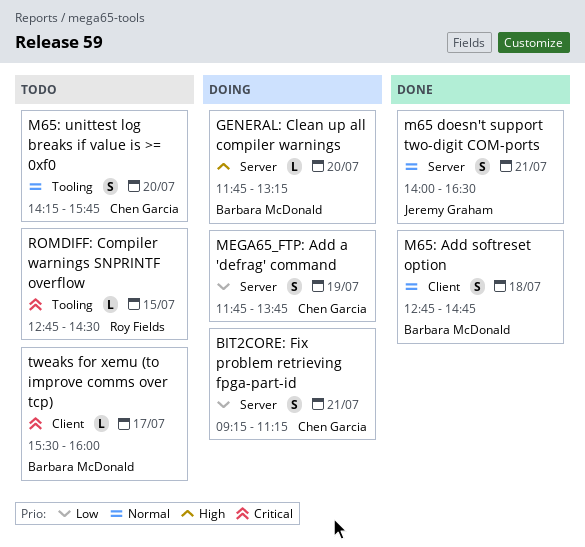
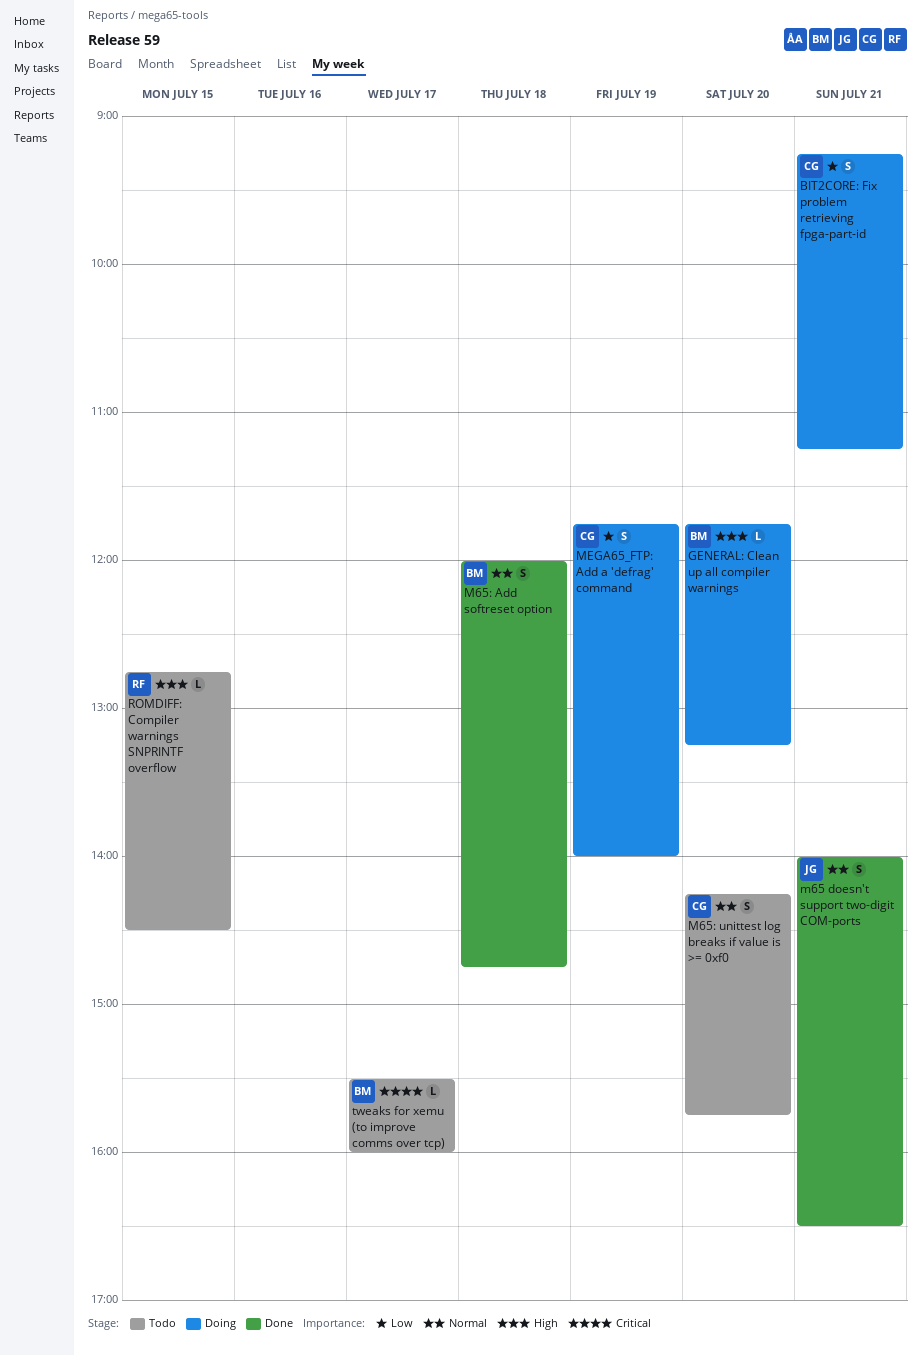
M65: Add softreset option, begins: 12:45 -> 12:00
MEGA65_FTP: Add a 'defrag' command, ends: 13:45 -> 14:00
ROMDIFF: Compiler warnings SNPRINTF overflow, priority: Critical -> High

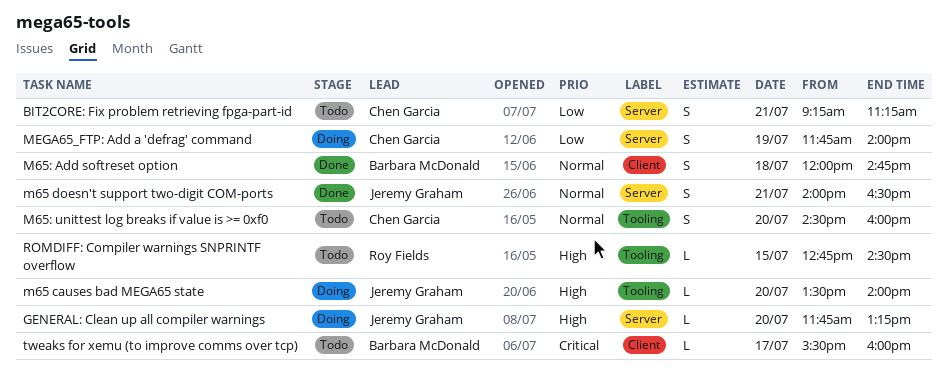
BIT2CORE: Fix problem retrieving fpga-part-id, status: Doing -> Todo
GENERAL: Clean up all compiler warnings, owner: Barbara McDonald -> Jeremy Graham
m65 causes bad MEGA65 state: none -> present
M65: unittest log breaks if value is >= 0xf0, begins: 14:15 -> 14:30
M65: unittest log breaks if value is >= 0xf0, ends: 15:45 -> 16:00

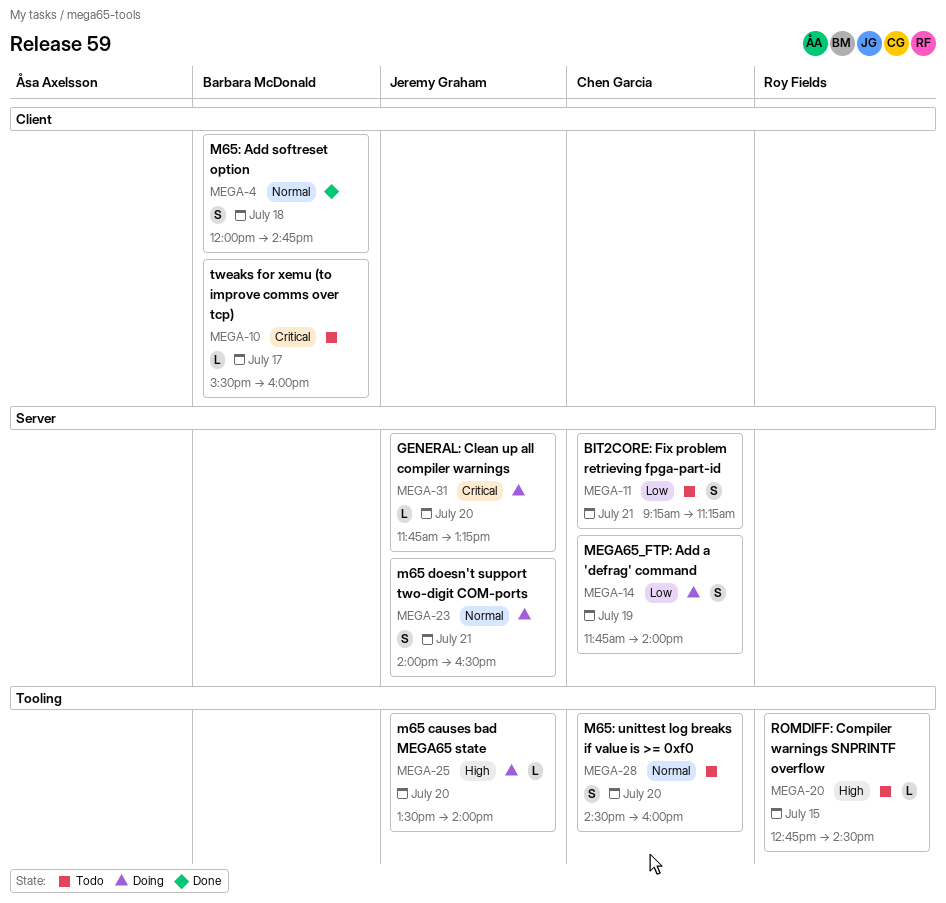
GENERAL: Clean up all compiler warnings, priority: High -> Critical
m65 doesn't support two-digit COM-ports, status: Done -> Doing

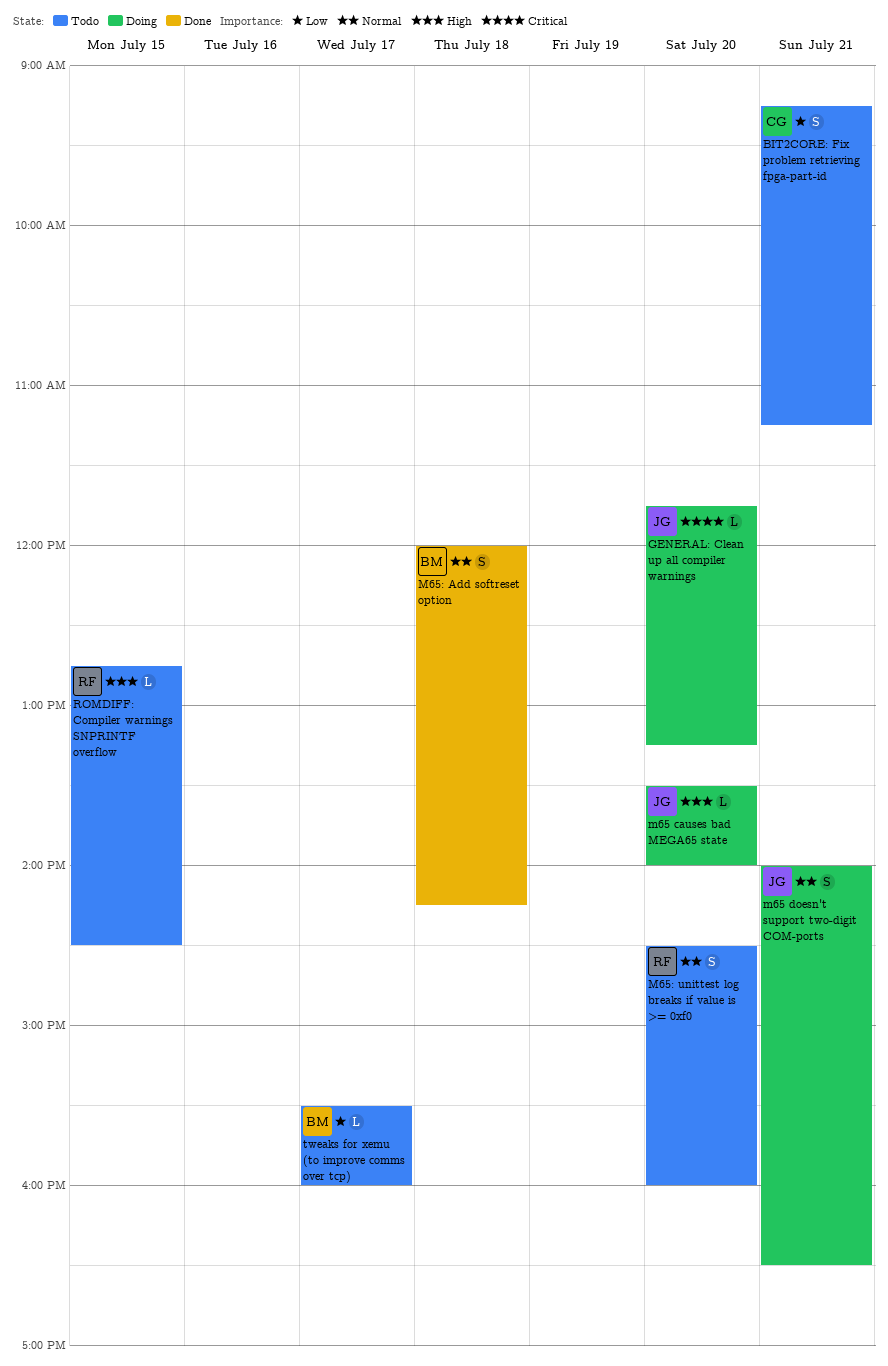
M65: Add softreset option, ends: 14:45 -> 14:15
M65: unittest log breaks if value is >= 0xf0, owner: Chen Garcia -> Roy Fields
MEGA65_FTP: Add a 'defrag' command: present -> none
tweaks for xemu (to improve comms over tcp), priority: Critical -> Low

